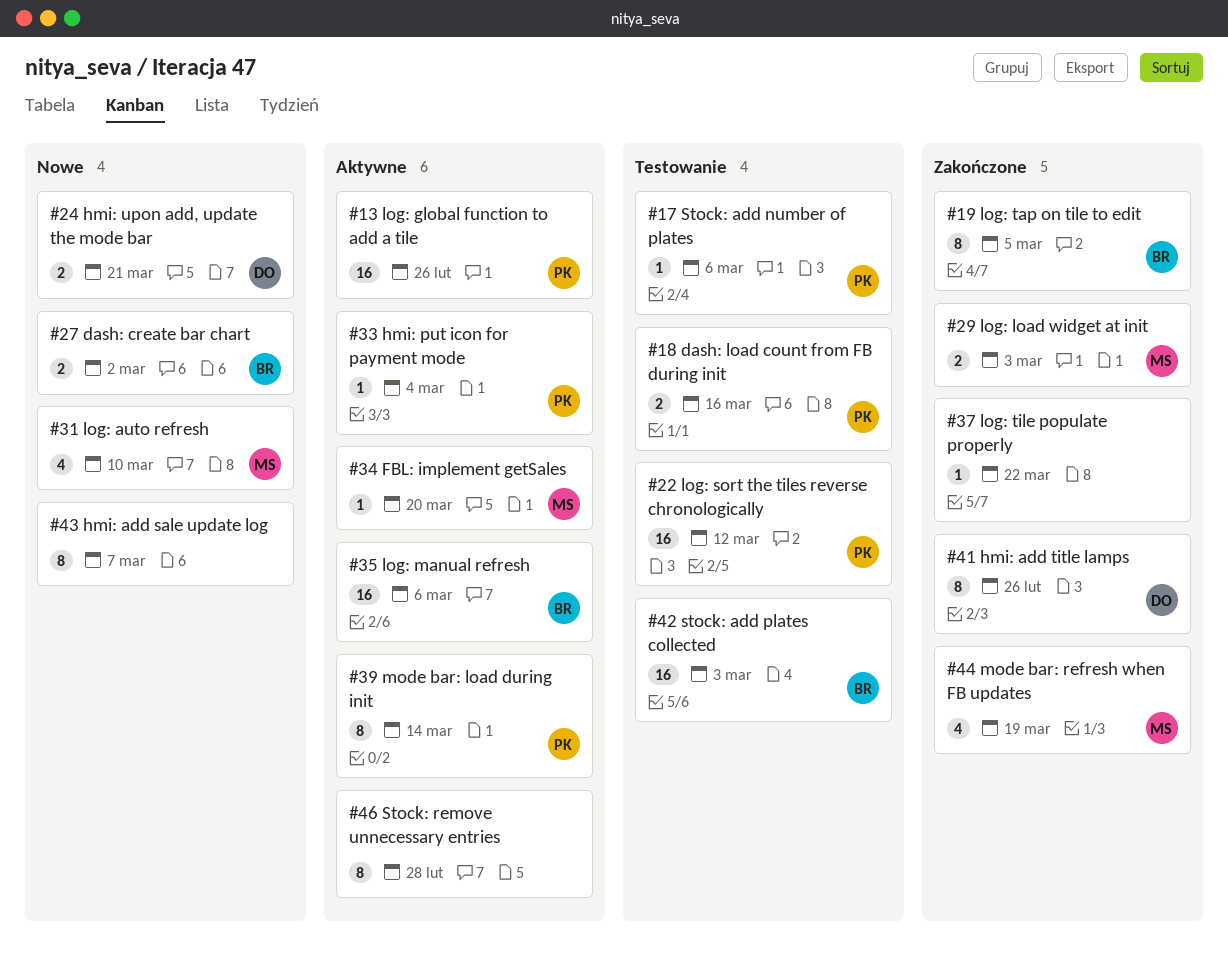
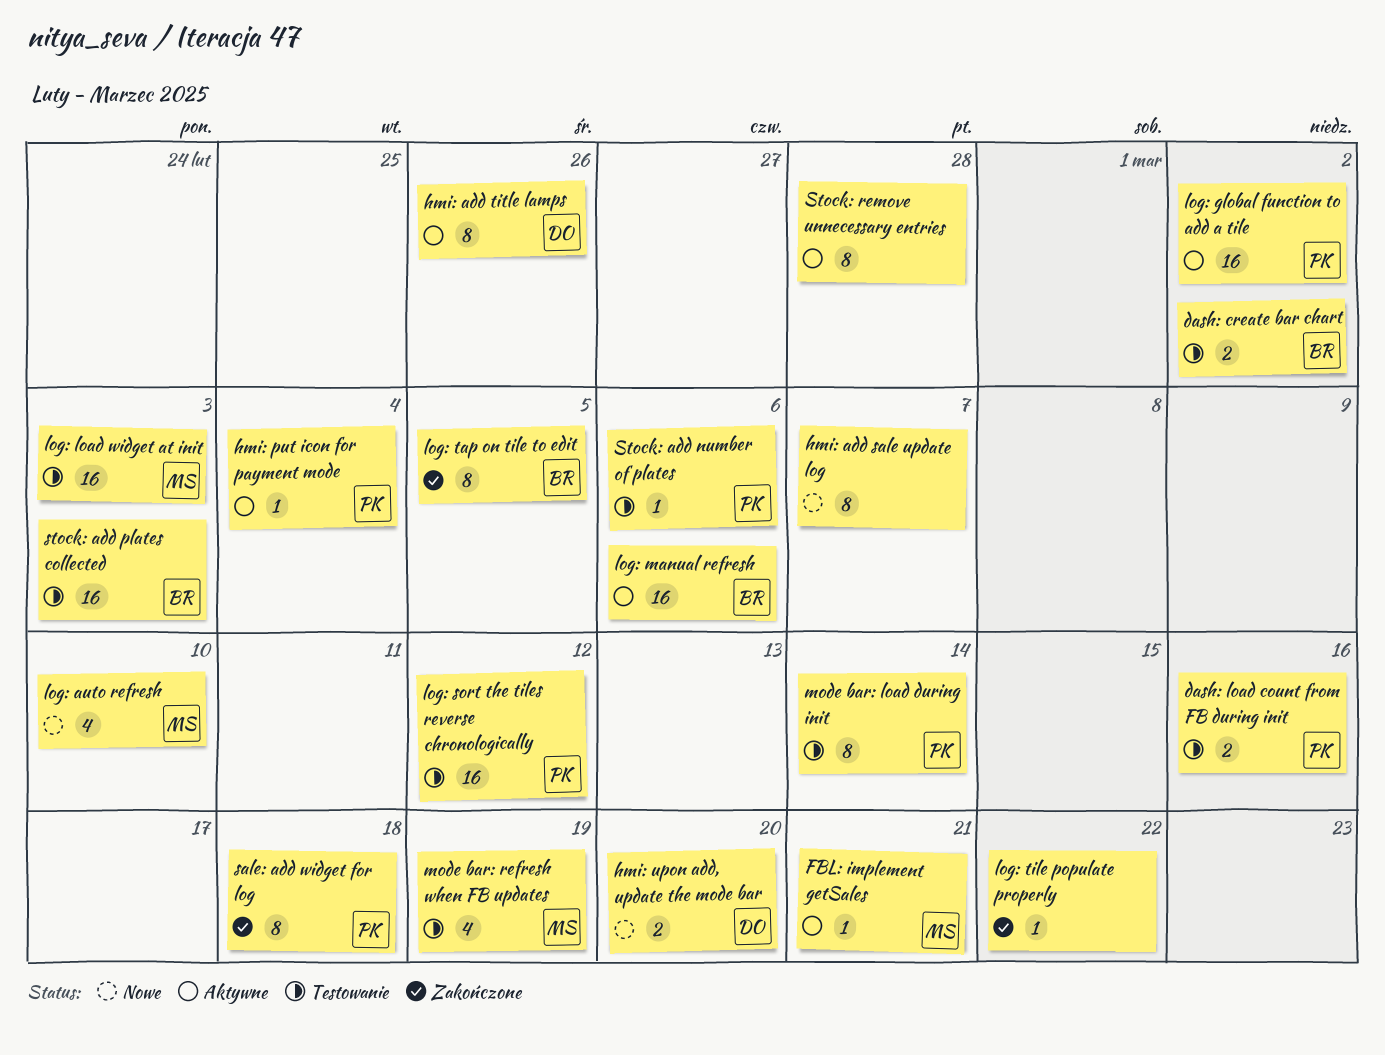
dash: create bar chart, status: Nowe -> Testowanie
FBL: implement getSales, due: Mar 20 -> Mar 21
hmi: add title lamps, status: Zakończone -> Aktywne
hmi: upon add, update the mode bar, due: Mar 21 -> Mar 20
log: global function to add a tile, due: Feb 26 -> Mar 2
log: load widget at init, status: Zakończone -> Testowanie
log: load widget at init, estimate: 2 -> 16
mode bar: load during init, status: Aktywne -> Testowanie
mode bar: refresh when FB updates, status: Zakończone -> Testowanie
sale: add widget for log: none -> present

